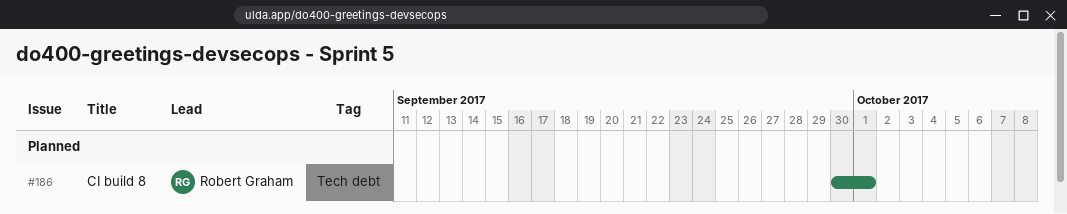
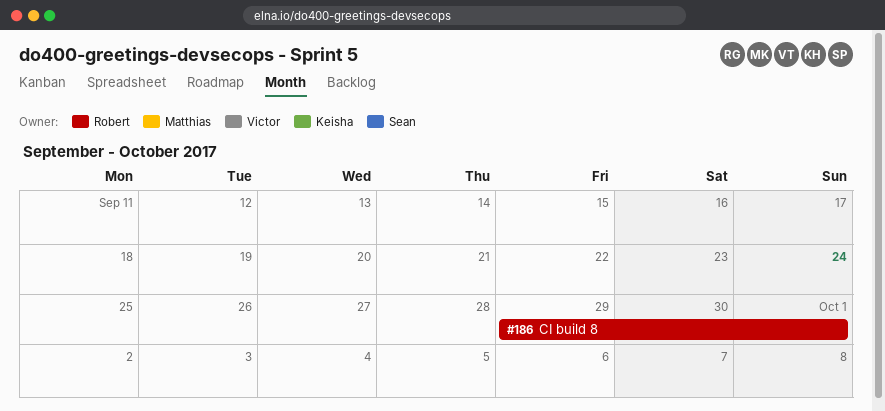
#186, start: Sep 30 -> Sep 29

